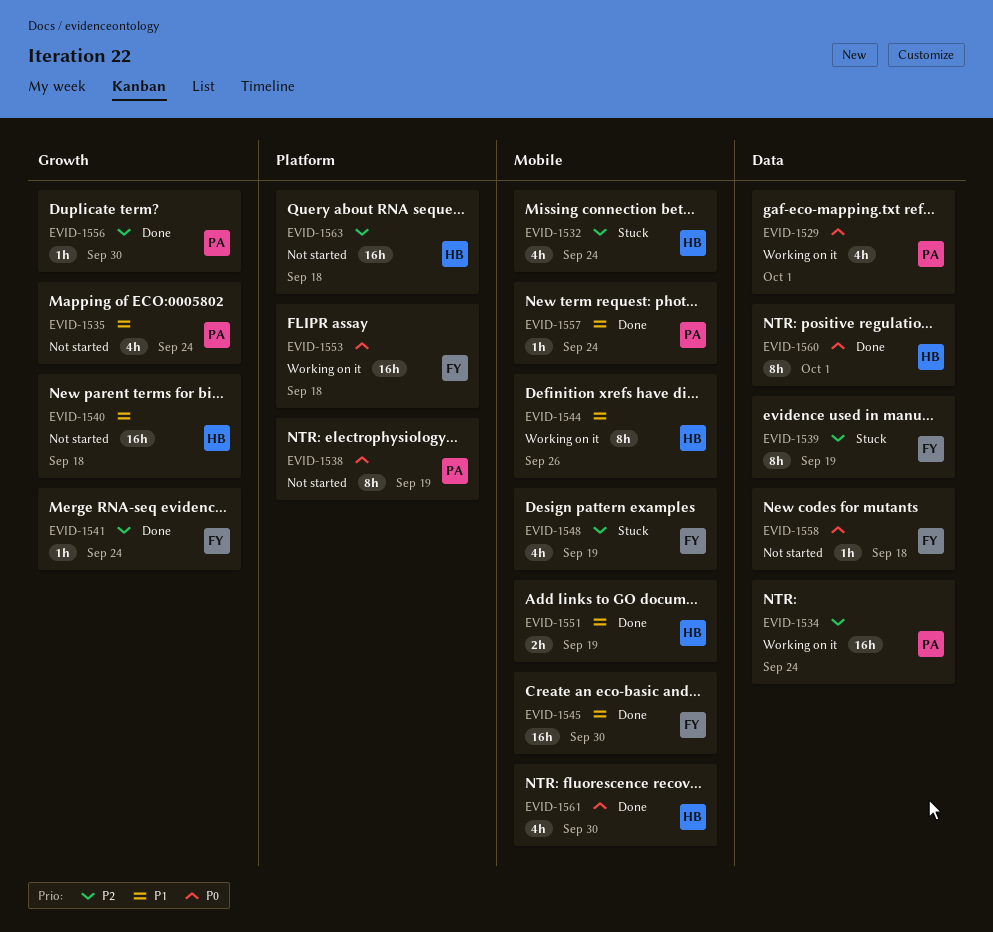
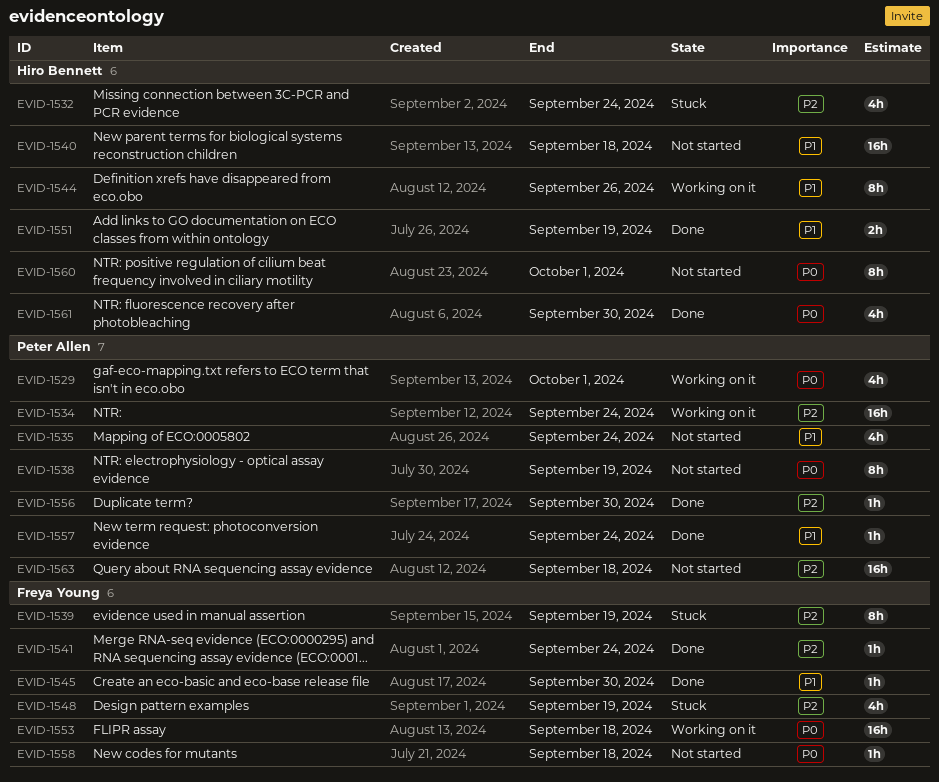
EVID-1545, estimate: 16h -> 1h
EVID-1560, status: Done -> Not started
EVID-1563, owner: Hiro Bennett -> Peter Allen

